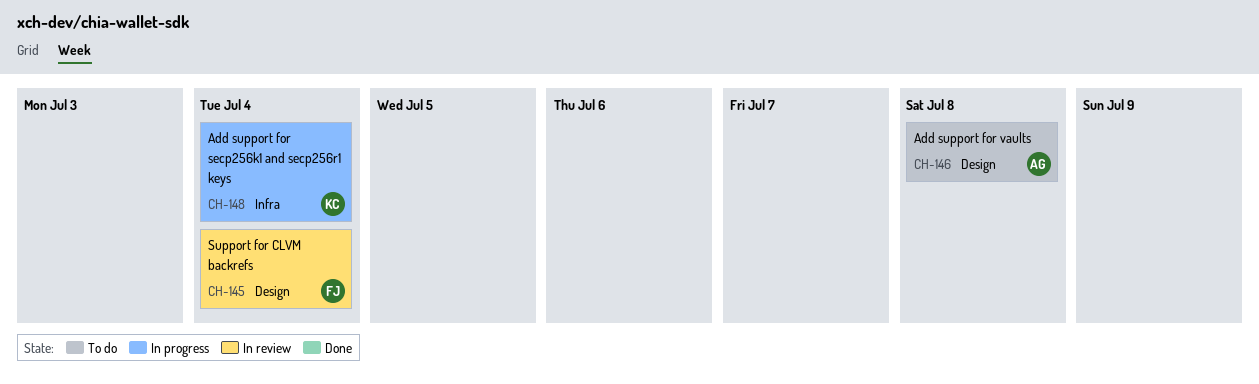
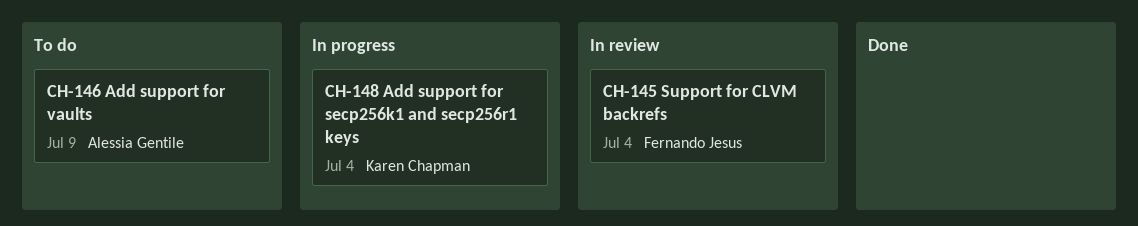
CH-146, due: Jul 8 -> Jul 9

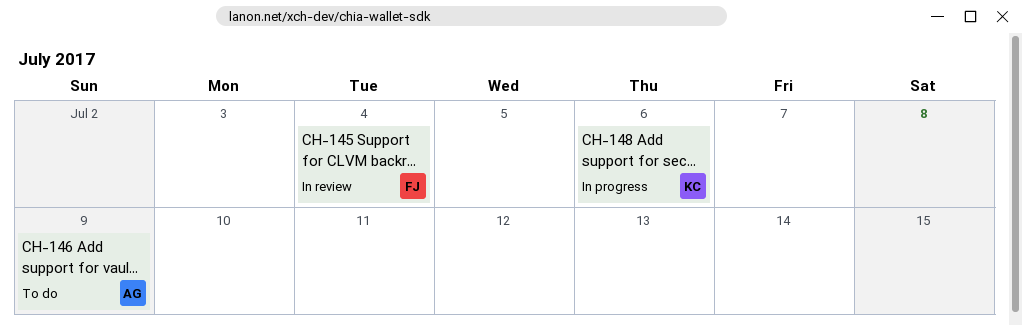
CH-148, due: Jul 4 -> Jul 6

